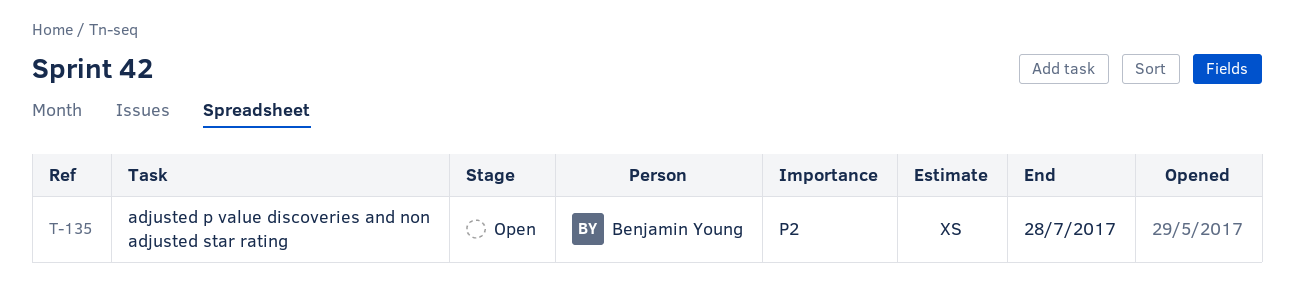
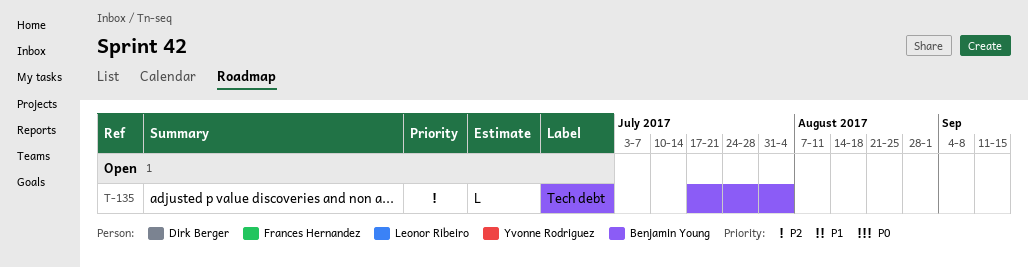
T-135, estimate: XS -> L
T-135, due: Jul 28 -> Aug 4

